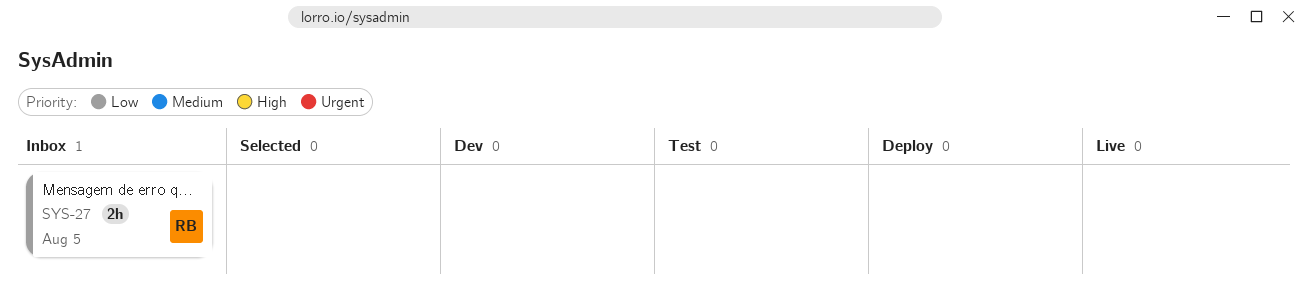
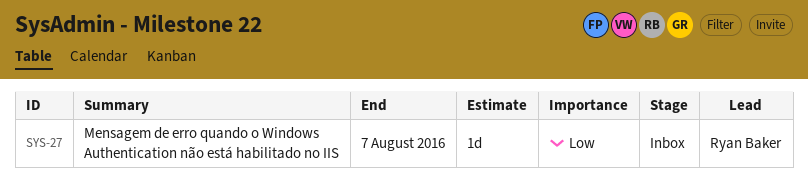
SYS-27, estimate: 2h -> 1d
SYS-27, due: Aug 5 -> Aug 7

